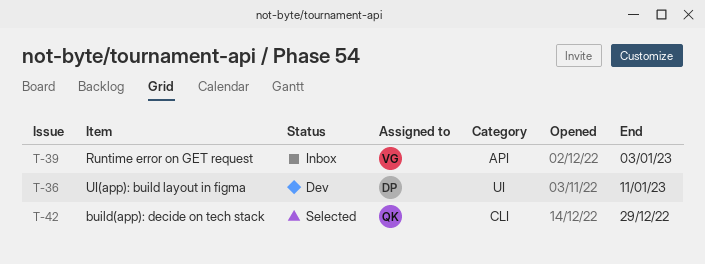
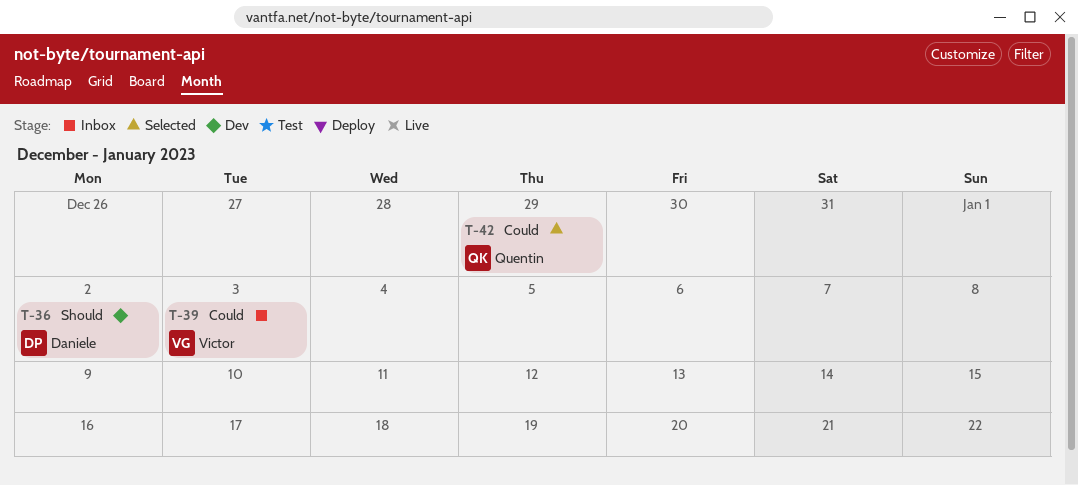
T-36, due: Jan 11 -> Jan 2

